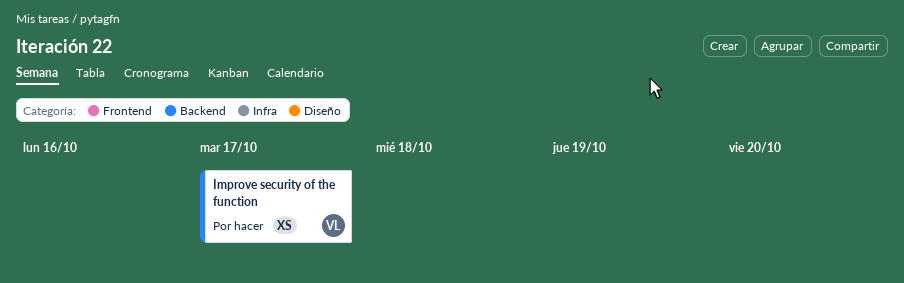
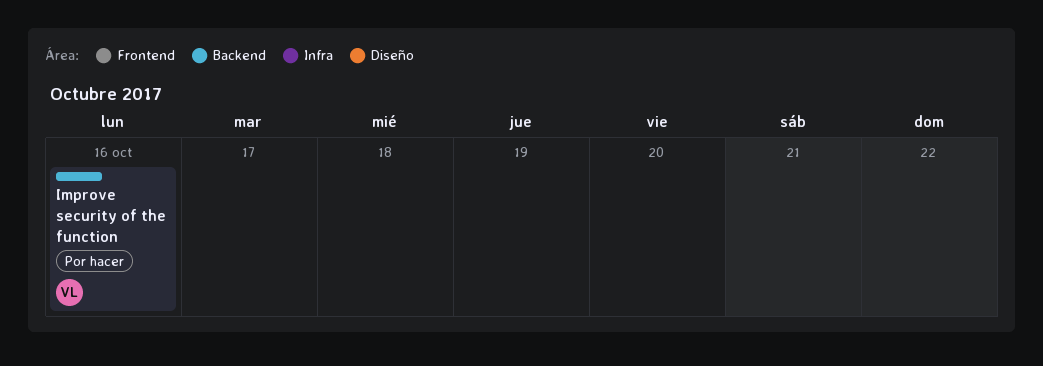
Improve security of the function, due: Oct 17 -> Oct 16

